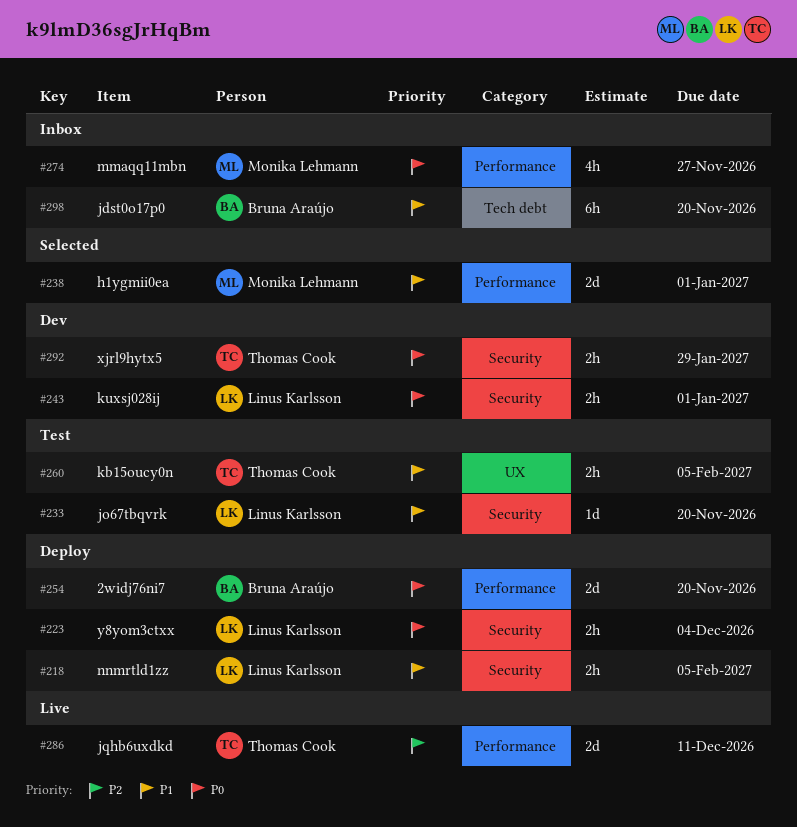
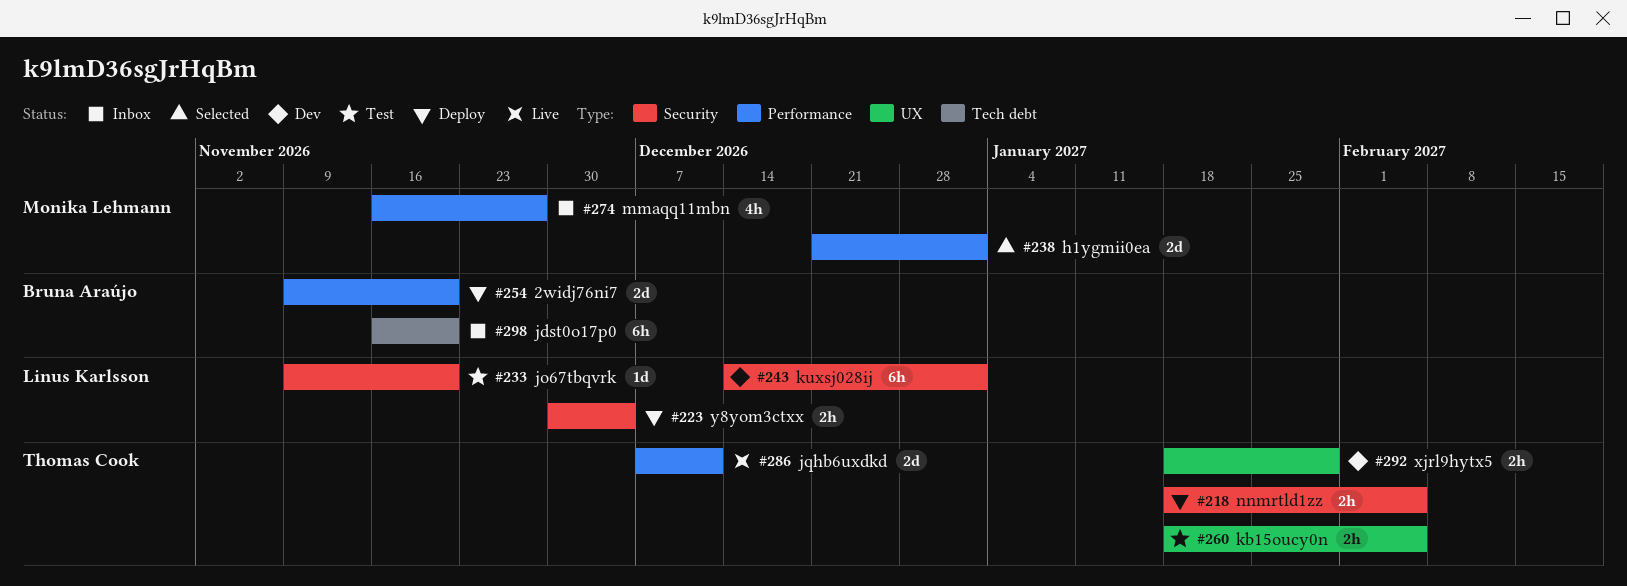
#218, owner: Linus Karlsson -> Thomas Cook
#243, estimate: 2h -> 6h
#292, label: Security -> UX

